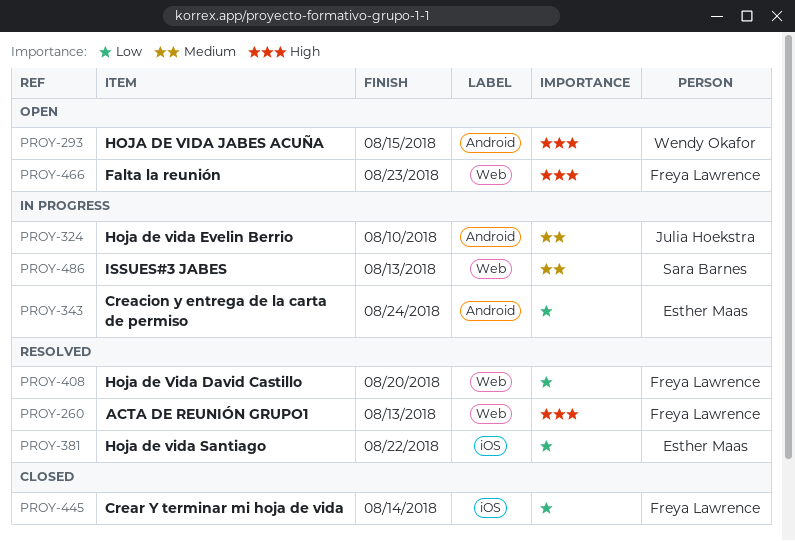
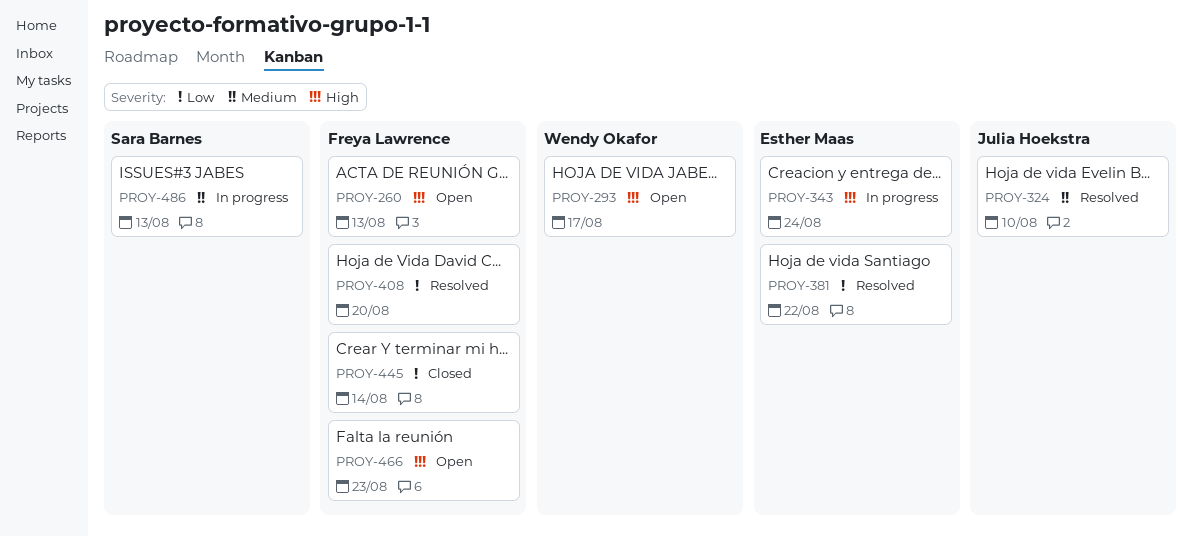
PROY-260, status: Resolved -> Open
PROY-293, due: Aug 15 -> Aug 17
PROY-324, status: In progress -> Resolved
PROY-343, priority: Low -> High

